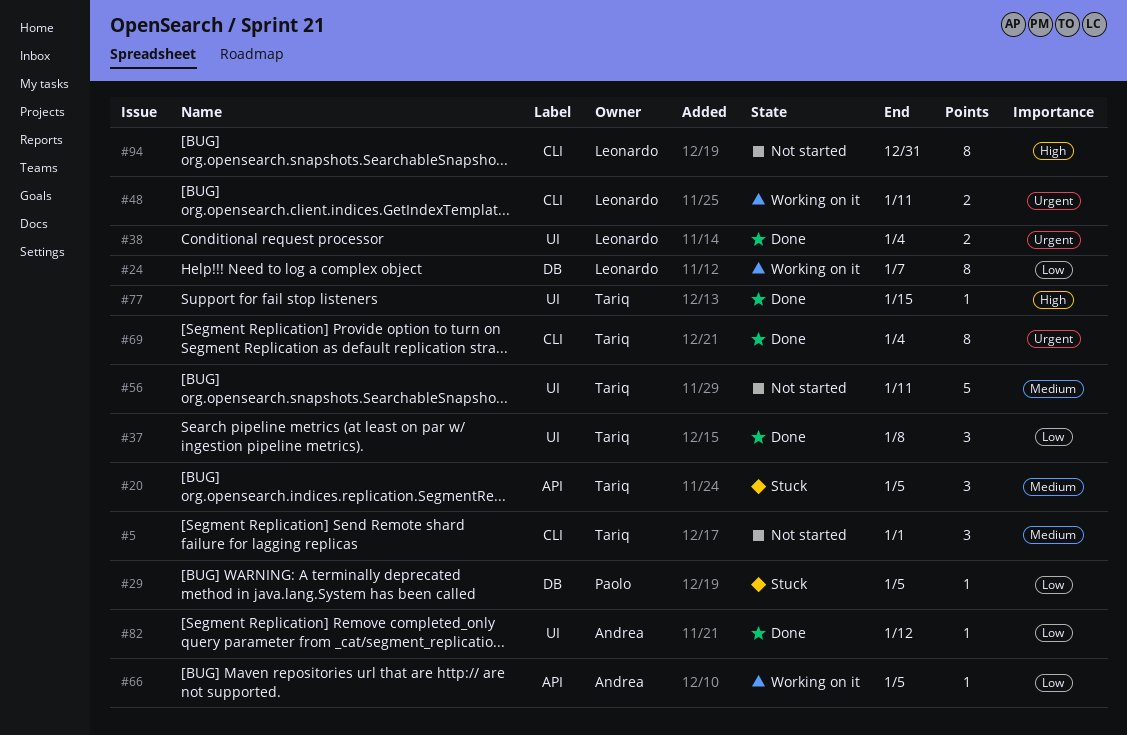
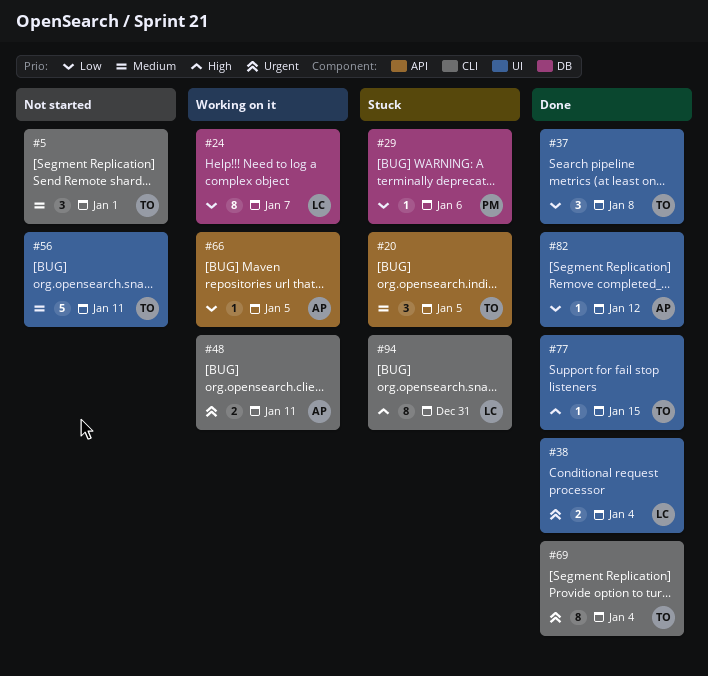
#29, due: Jan 5 -> Jan 6
#48, owner: Leonardo -> Andrea
#94, status: Not started -> Stuck

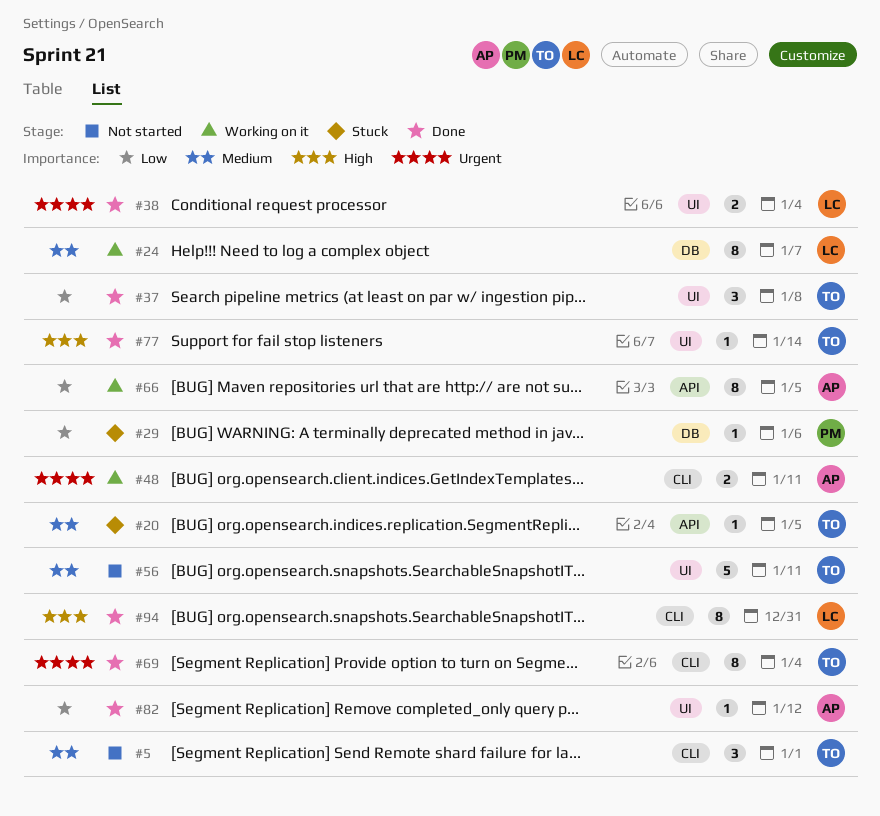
#20, estimate: 3 -> 1
#24, priority: Low -> Medium
#66, estimate: 1 -> 8
#77, due: Jan 15 -> Jan 14
#94, status: Stuck -> Done

